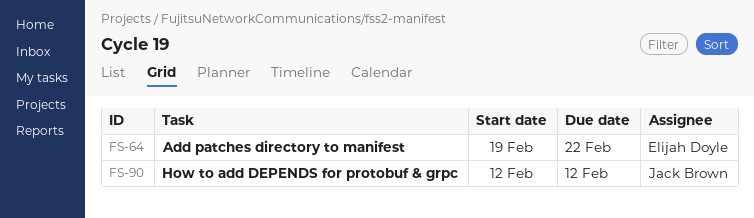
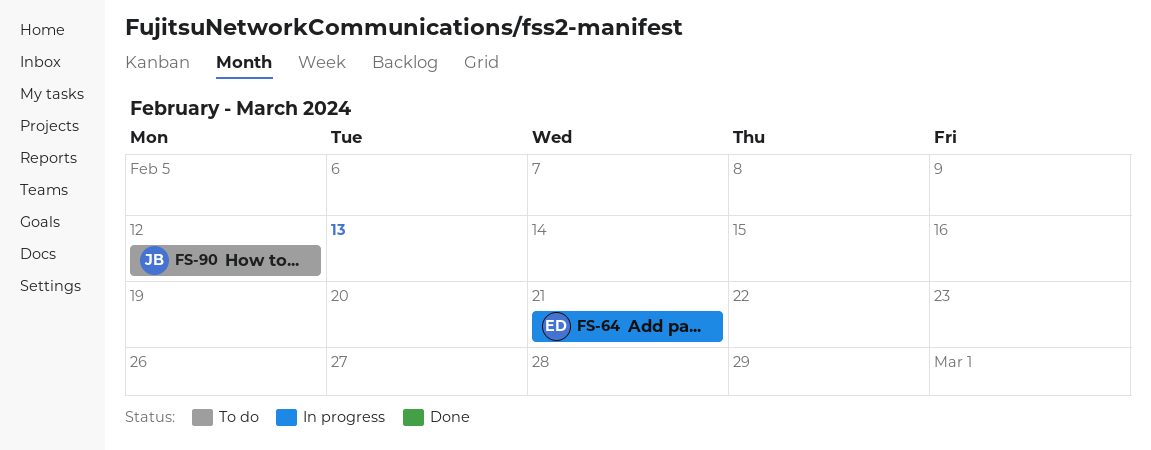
FS-64, start: Feb 19 -> Feb 21
FS-64, due: Feb 22 -> Feb 21

